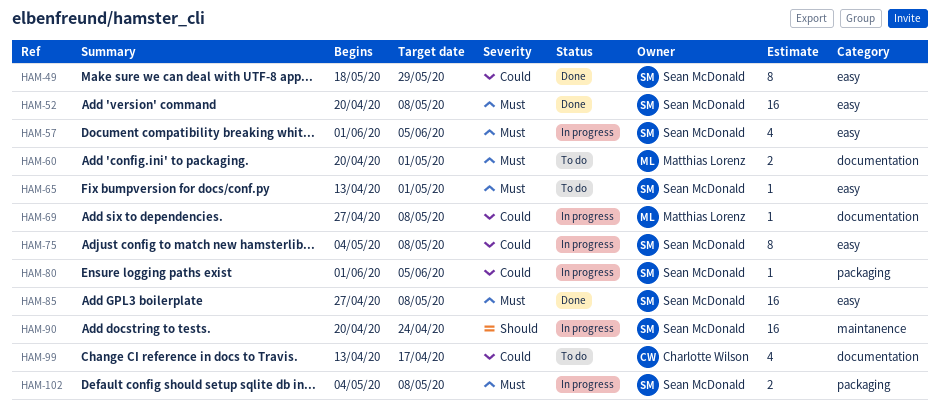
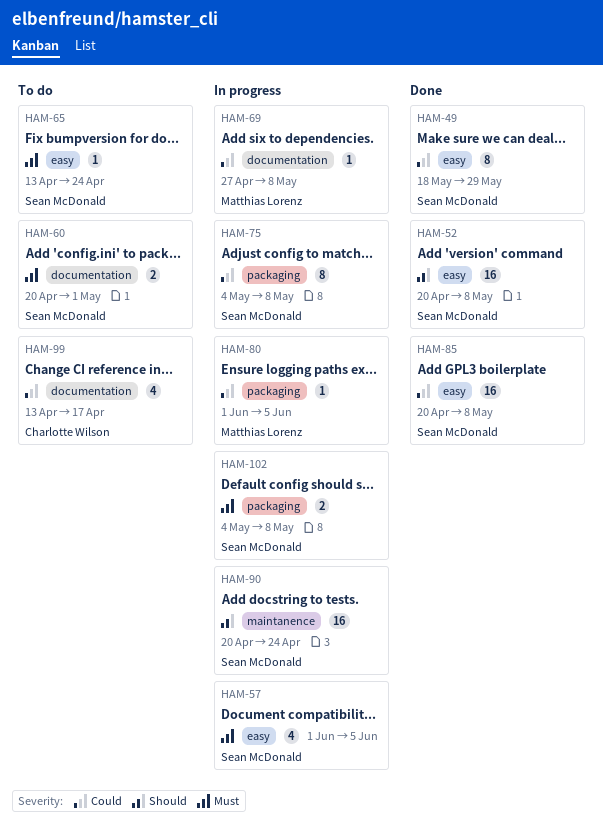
HAM-52, priority: Must -> Should
HAM-60, owner: Matthias Lorenz -> Sean McDonald
HAM-65, due: May 1 -> Apr 24
HAM-75, label: easy -> packaging
HAM-80, owner: Sean McDonald -> Matthias Lorenz
HAM-85, priority: Must -> Could
HAM-85, start: Apr 27 -> Apr 20

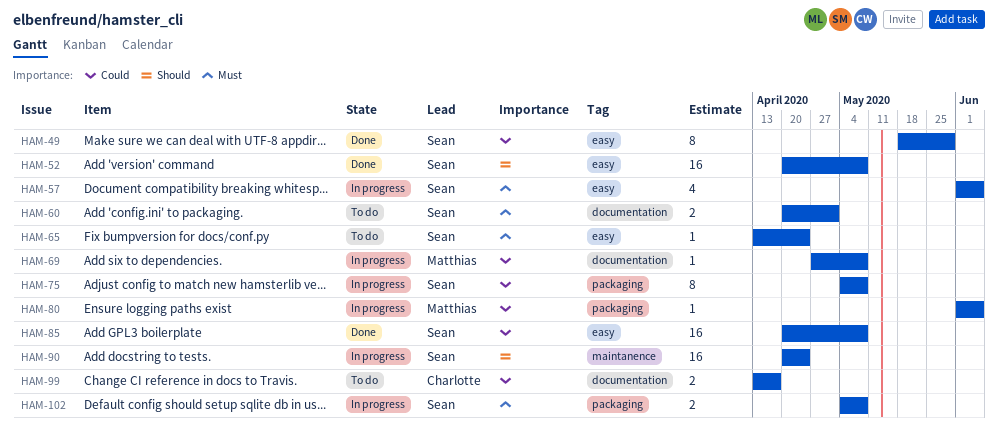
HAM-99, estimate: 4 -> 2

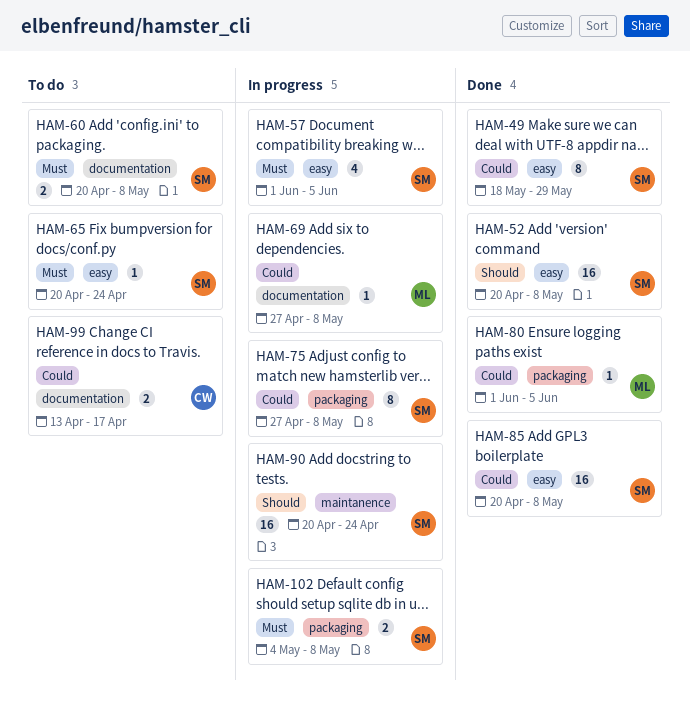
HAM-60, due: May 1 -> May 8
HAM-65, start: Apr 13 -> Apr 20
HAM-75, start: May 4 -> Apr 27
HAM-80, status: In progress -> Done

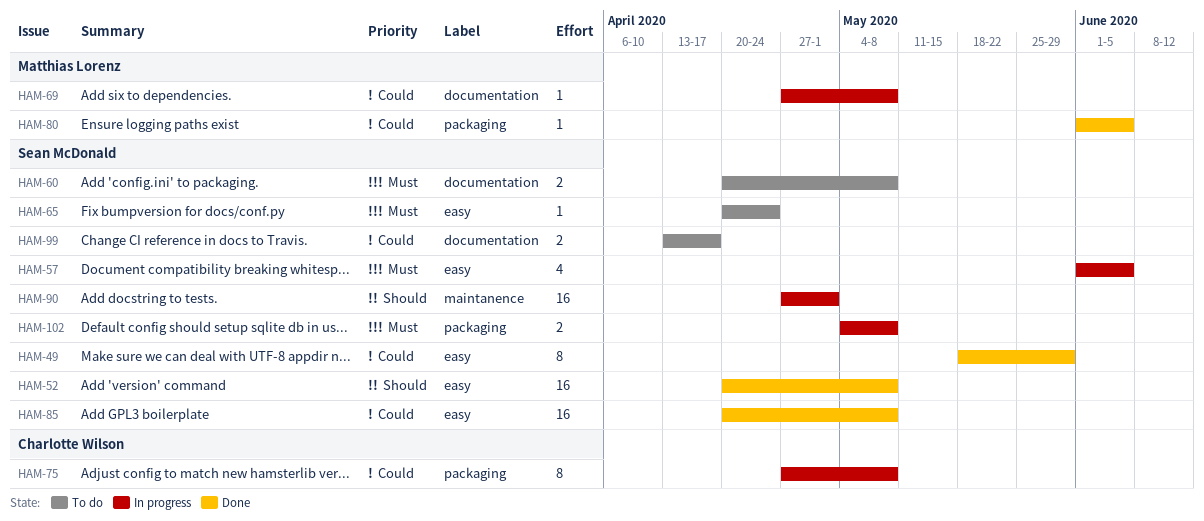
HAM-75, owner: Sean McDonald -> Charlotte Wilson
HAM-90, start: Apr 20 -> Apr 27
HAM-90, due: Apr 24 -> May 1
HAM-99, owner: Charlotte Wilson -> Sean McDonald

